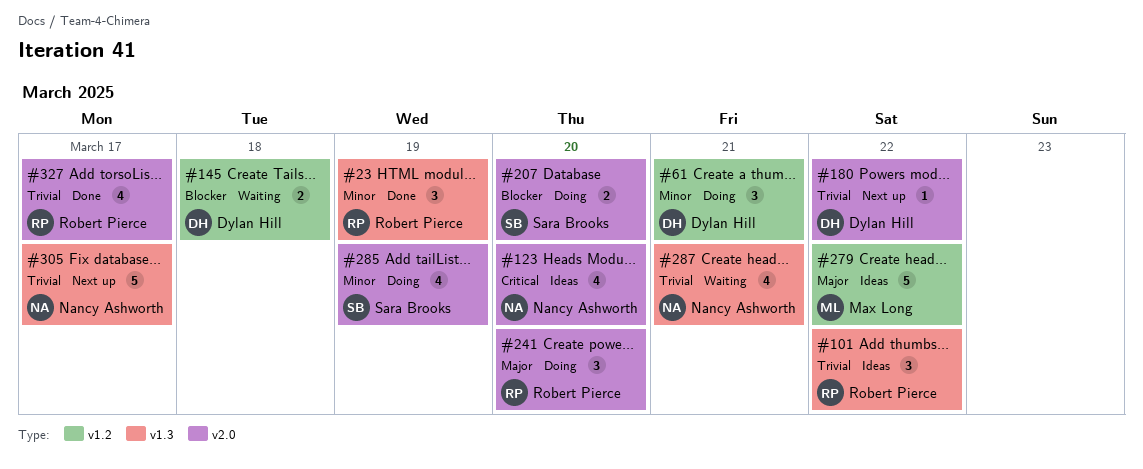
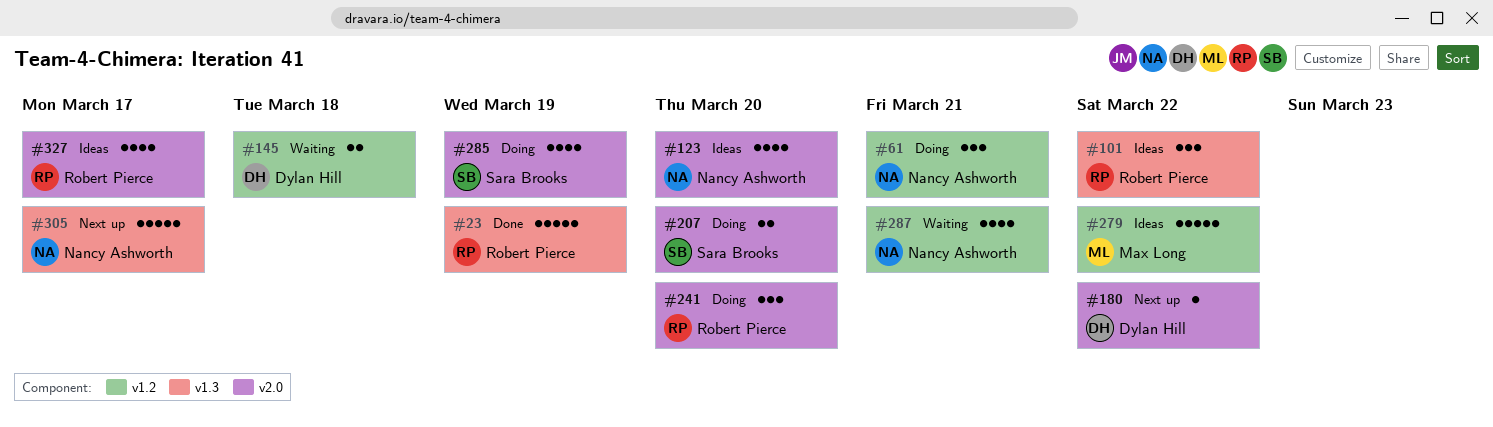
#23, estimate: 3 -> 5
#61, owner: Dylan Hill -> Nancy Ashworth
#287, label: v1.3 -> v1.2
#327, status: Done -> Ideas

